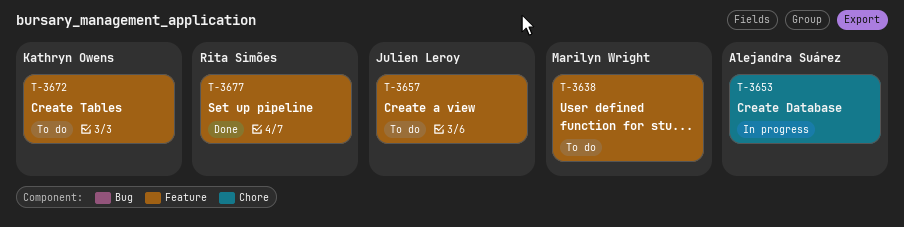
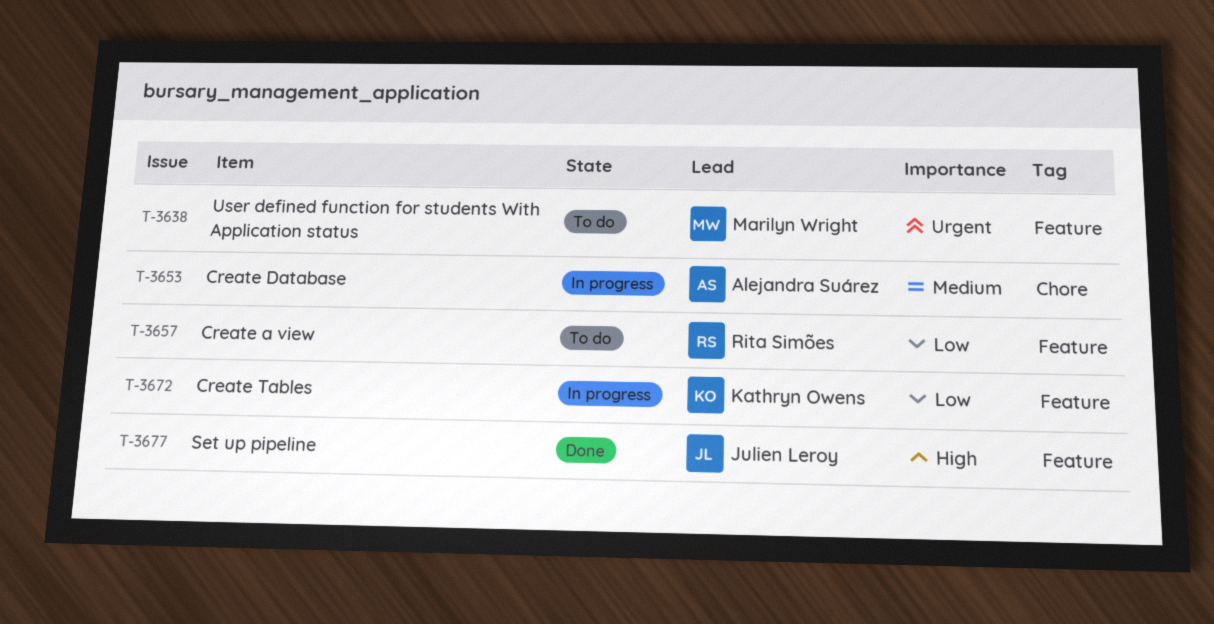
T-3657, owner: Julien Leroy -> Rita Simões
T-3672, status: To do -> In progress
T-3677, owner: Rita Simões -> Julien Leroy

